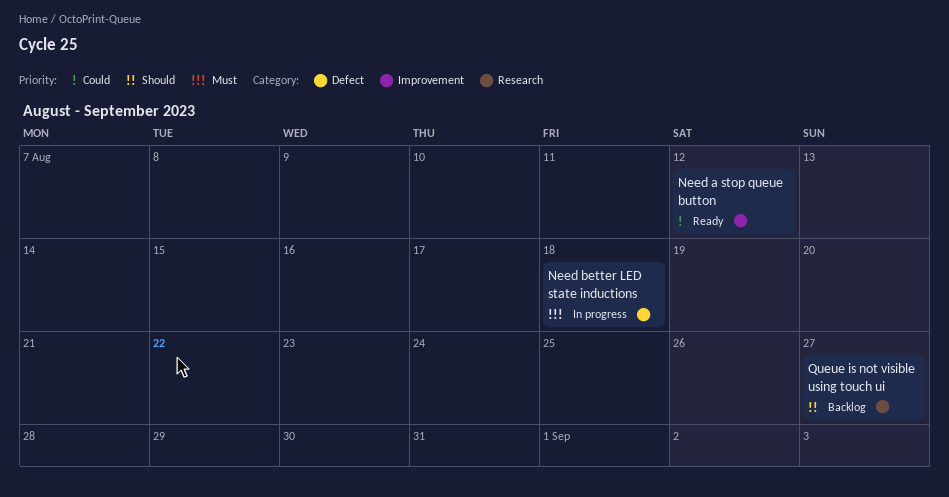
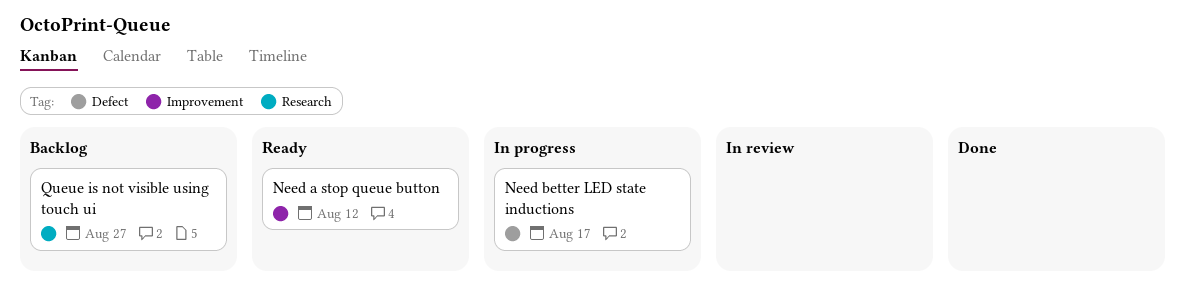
Need better LED state inductions, due: Aug 18 -> Aug 17

